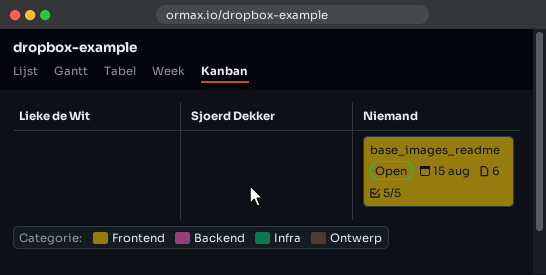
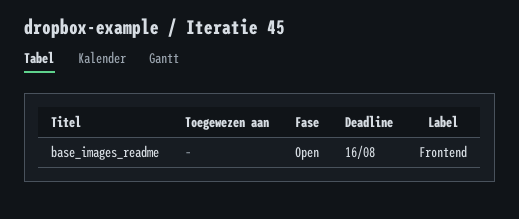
base_images_readme, due: Aug 15 -> Aug 16

